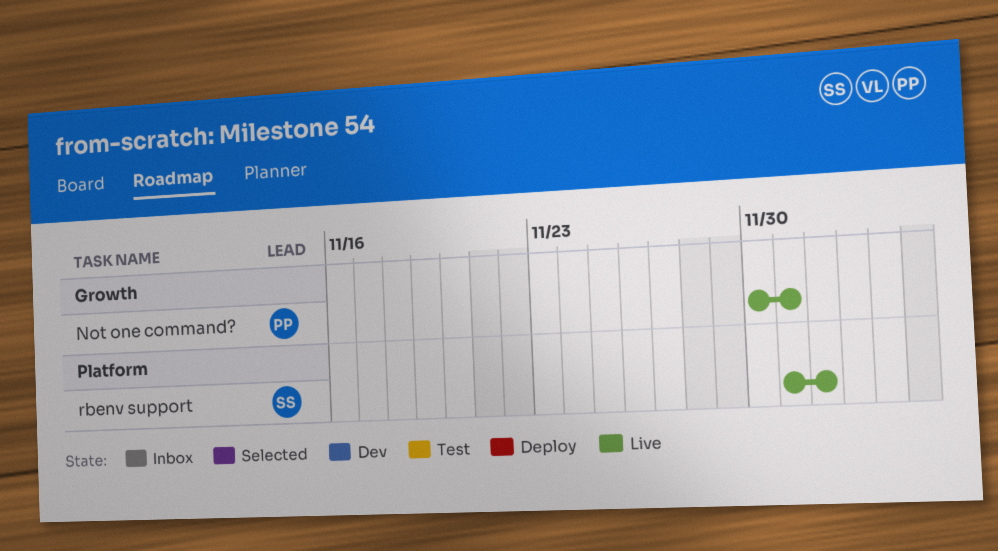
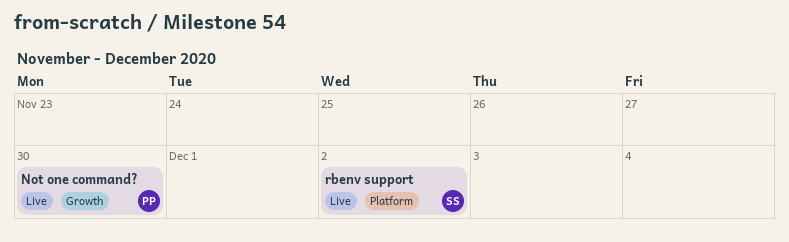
Not one command?, due: Dec 1 -> Nov 30

